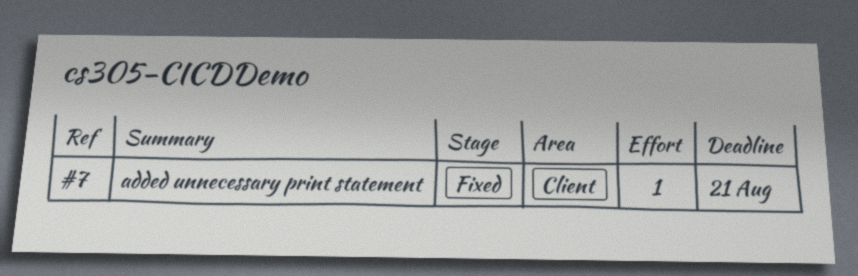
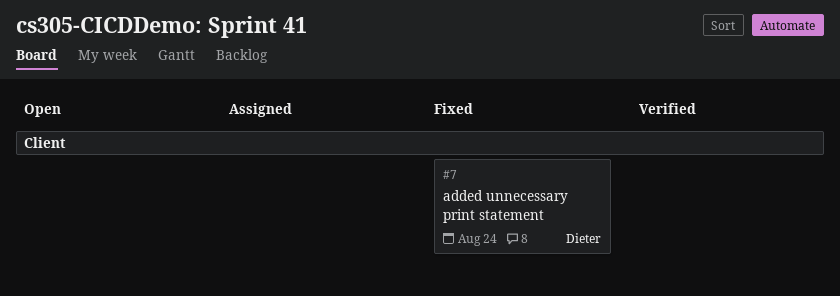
#7, due: Aug 21 -> Aug 24

